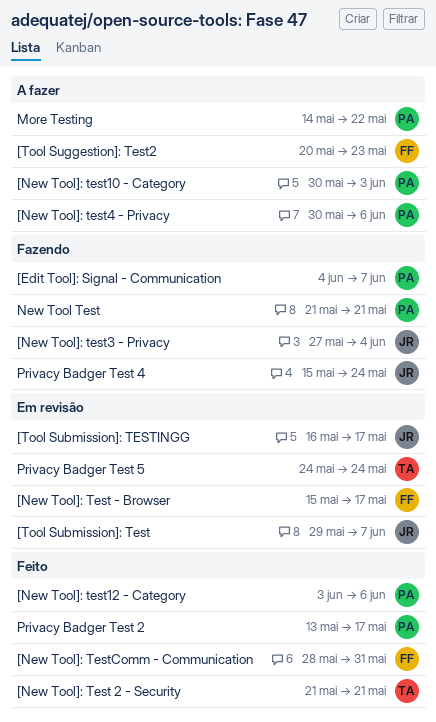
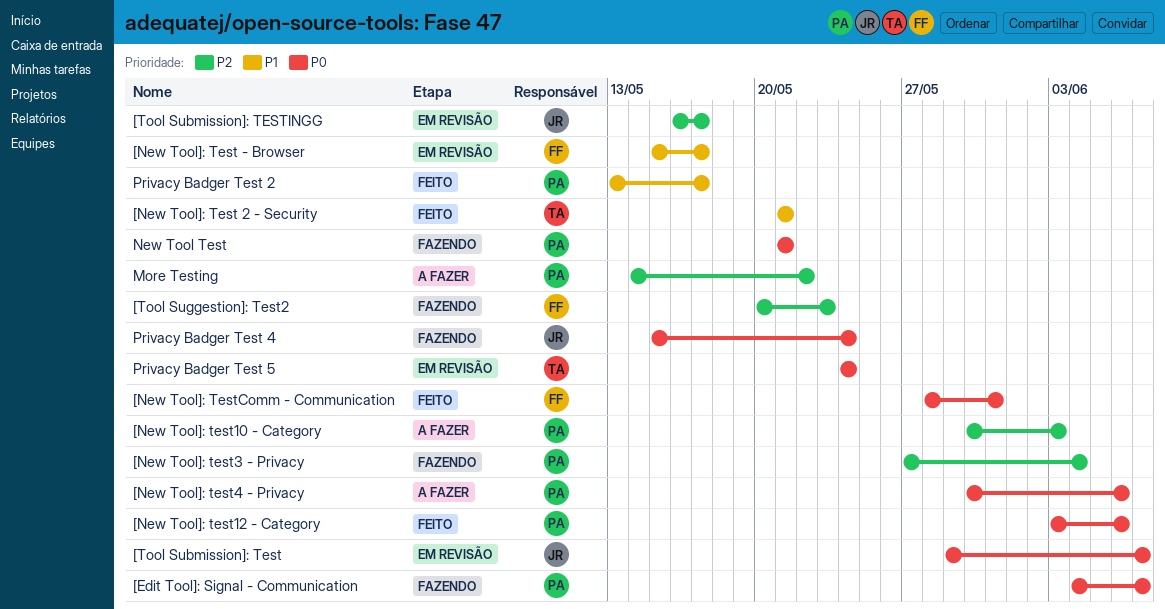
[New Tool]: test3 - Privacy, owner: JR -> PA
[Tool Suggestion]: Test2, status: A fazer -> Fazendo

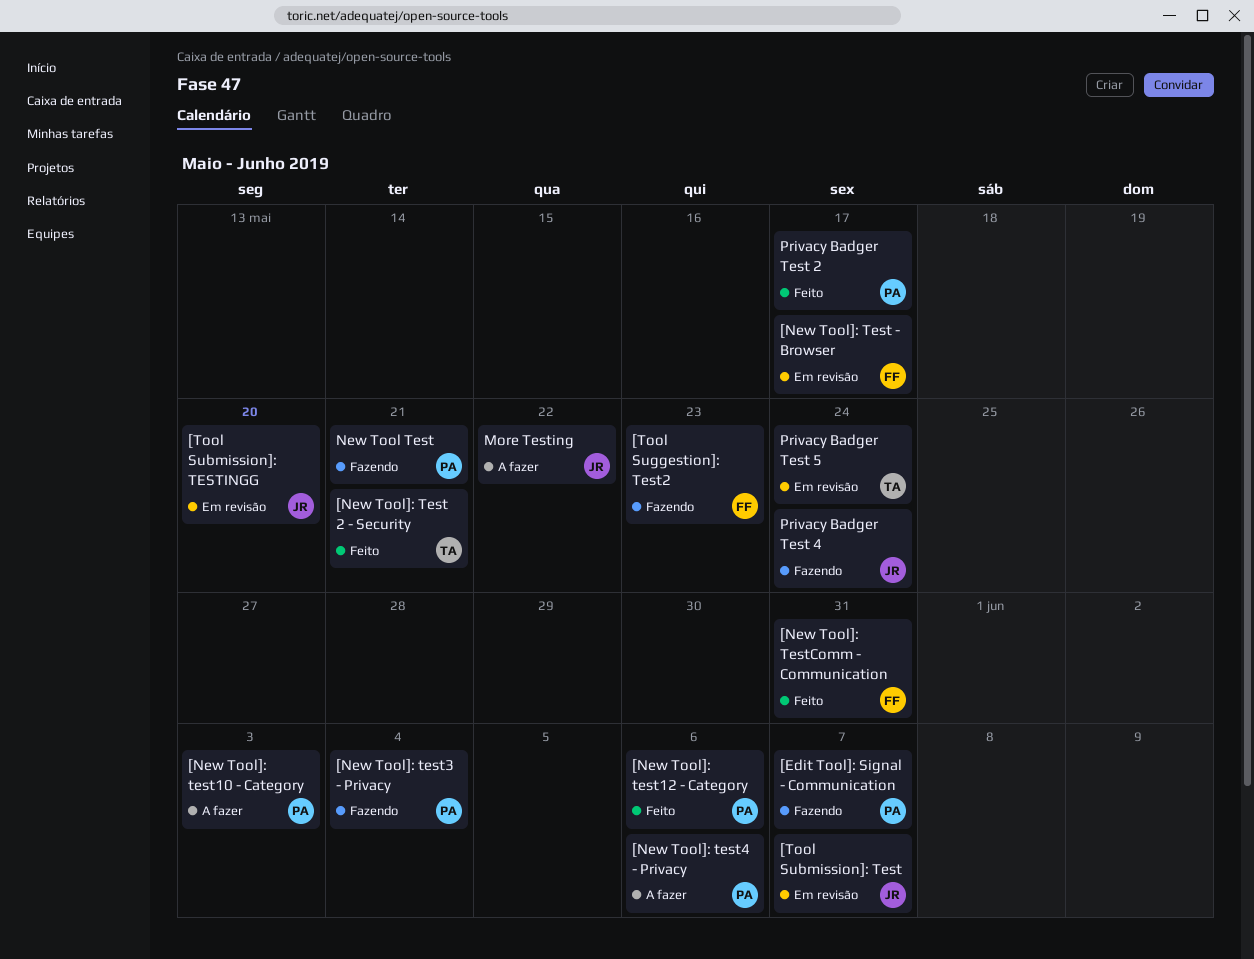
[Tool Submission]: TESTINGG, due: May 17 -> May 20
More Testing, owner: PA -> JR

